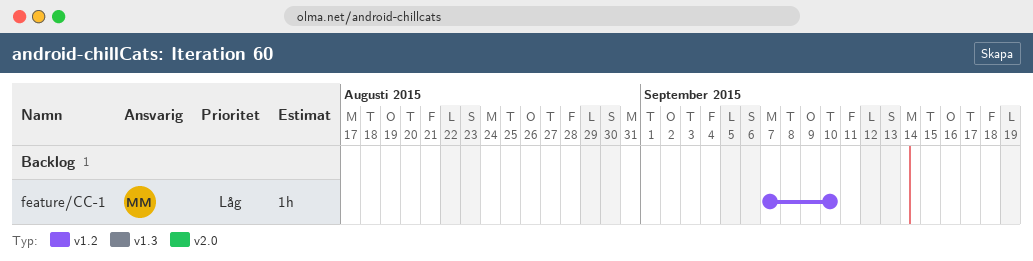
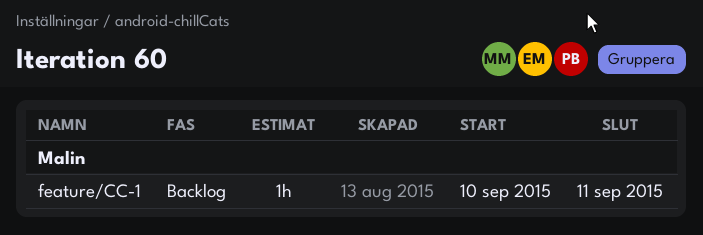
feature/CC-1, start: Sep 7 -> Sep 10
feature/CC-1, due: Sep 10 -> Sep 11

